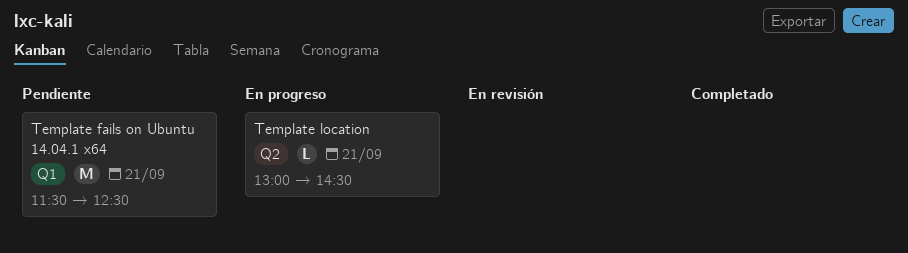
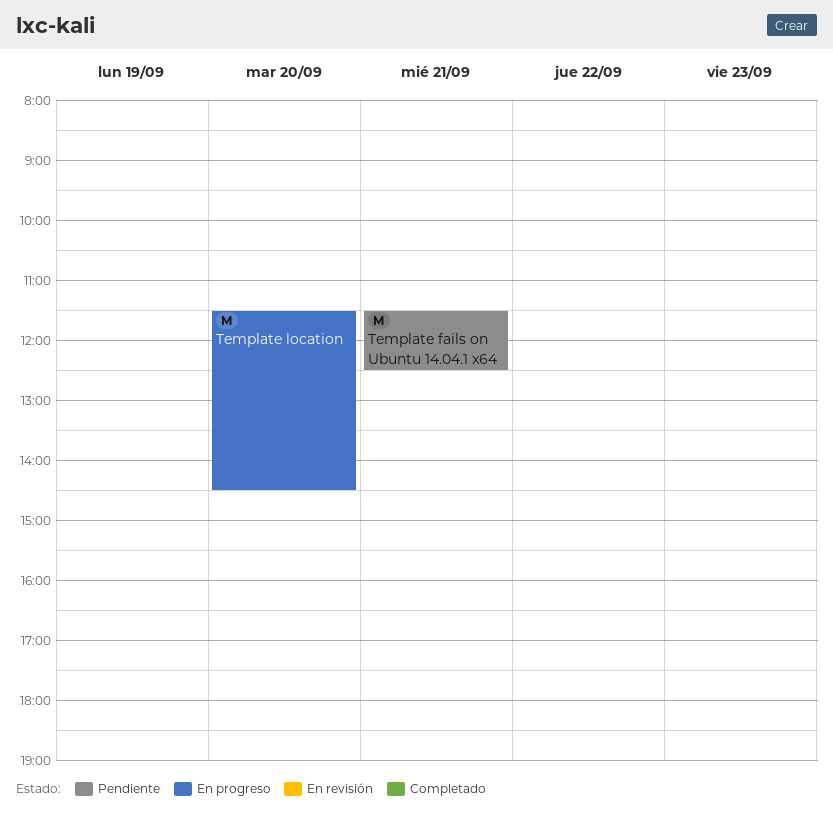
Template location, estimate: L -> M
Template location, day: Sep 21 -> Sep 20
Template location, begins: 13:00 -> 11:30

